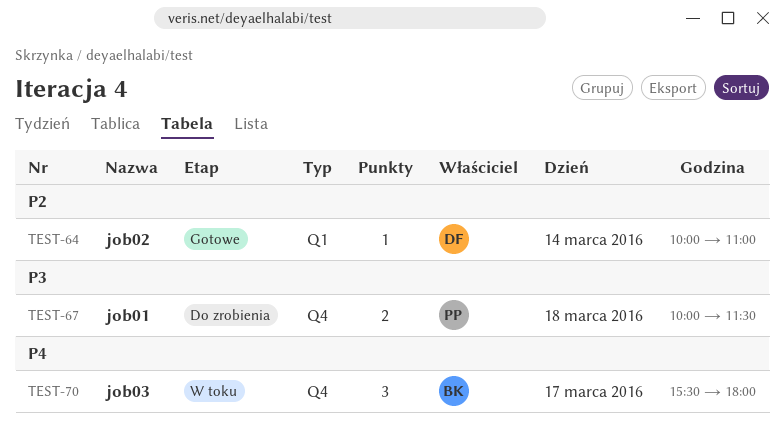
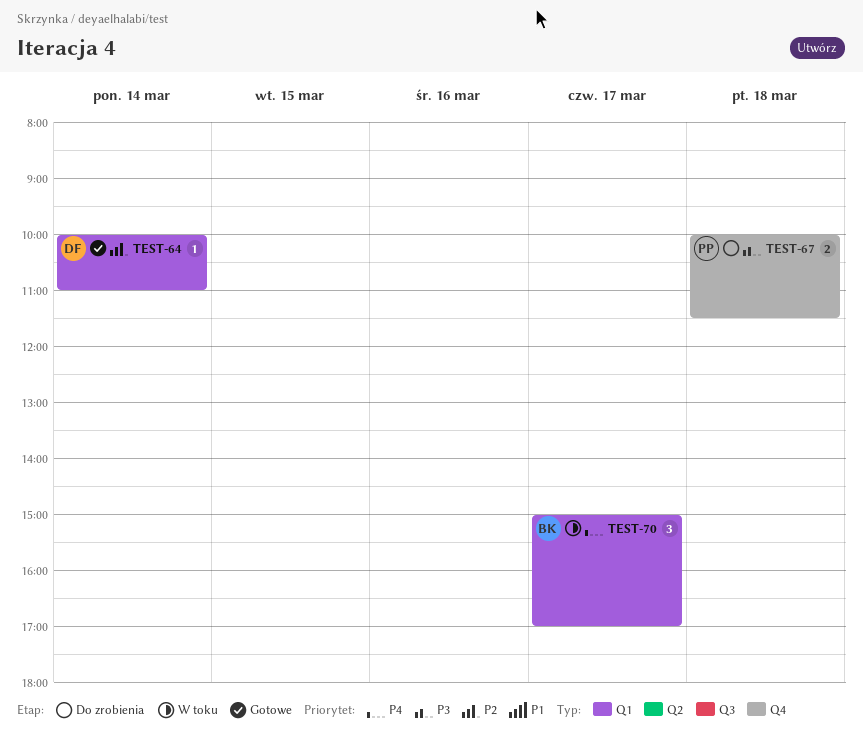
TEST-70, label: Q4 -> Q1
TEST-70, begins: 15:30 -> 15:00
TEST-70, ends: 18:00 -> 17:00

